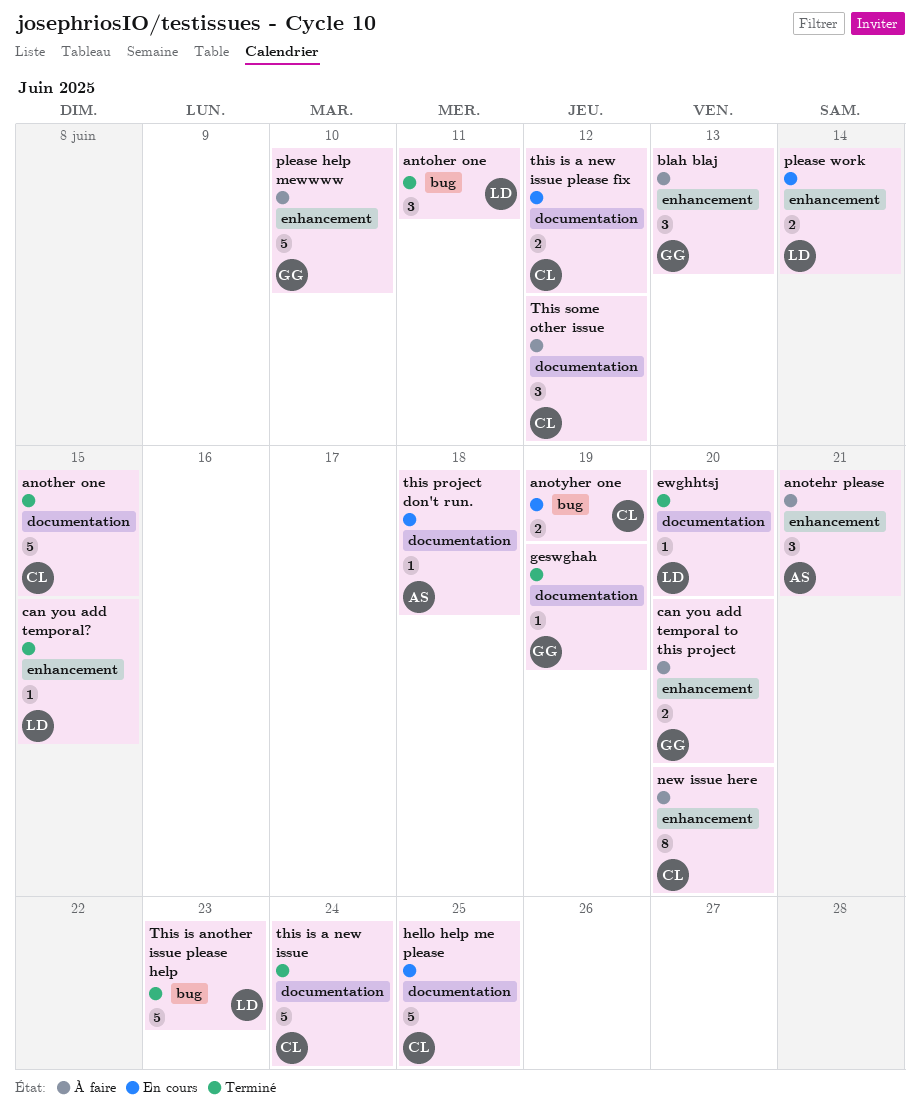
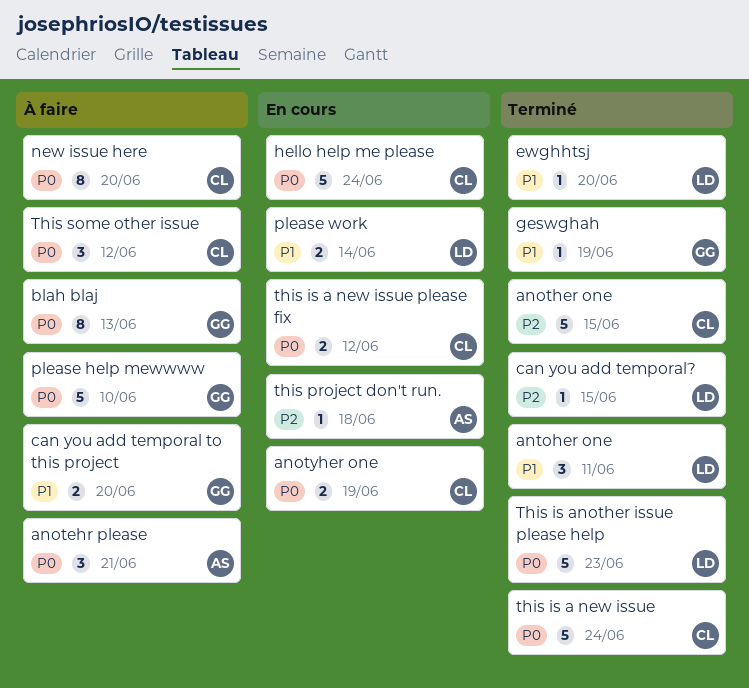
blah blaj, estimate: 3 -> 8
hello help me please, due: Jun 25 -> Jun 24

